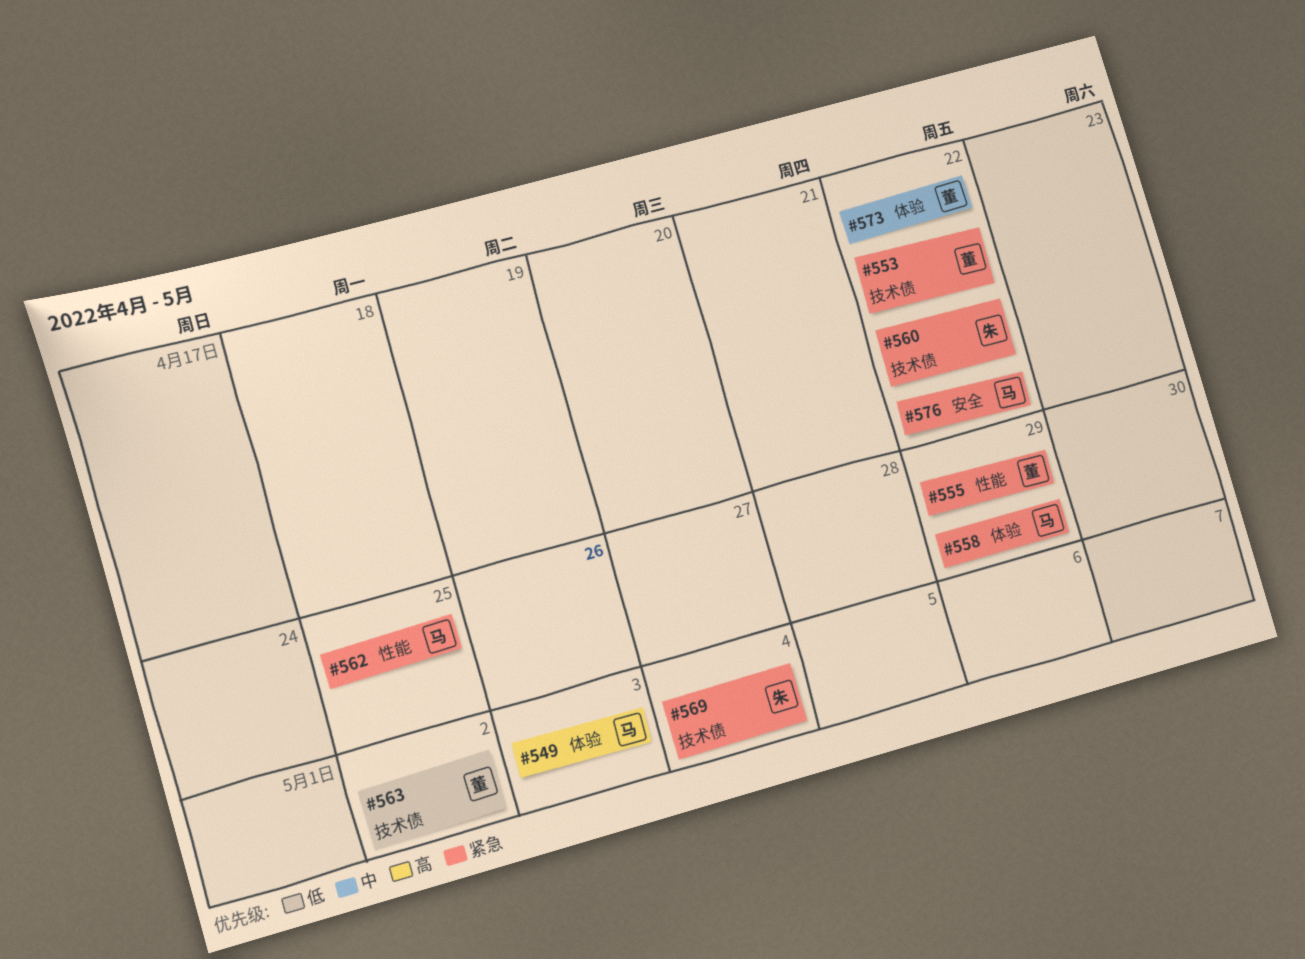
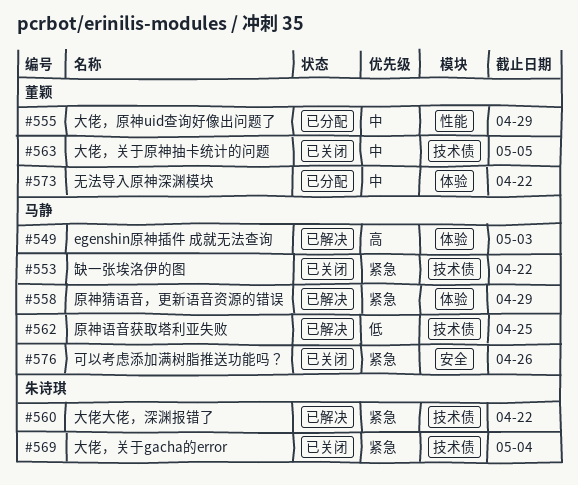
#553, owner: 董颖 -> 马静
#555, priority: 紧急 -> 中
#562, priority: 紧急 -> 低
#562, label: 性能 -> 技术债
#563, priority: 低 -> 中
#563, due: May 2 -> May 5
#576, due: Apr 22 -> Apr 26

